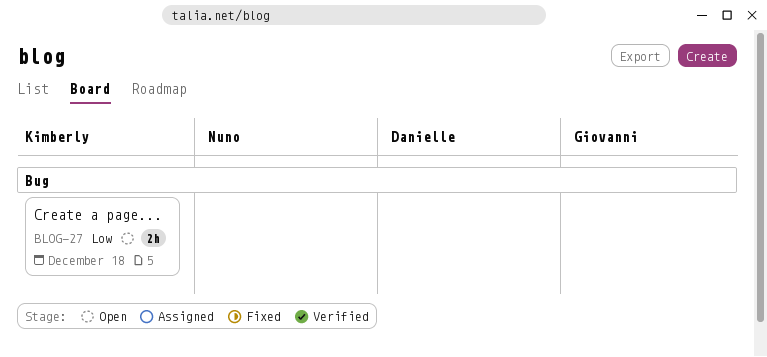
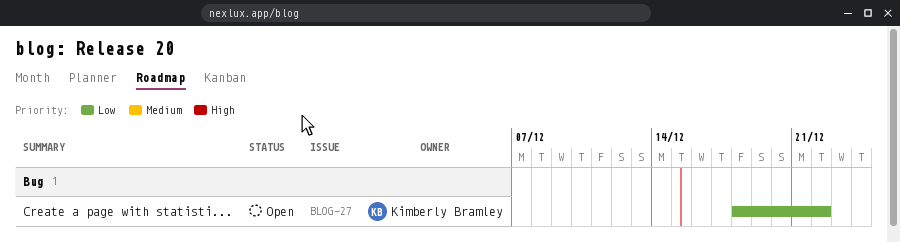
BLOG-27, due: Dec 18 -> Dec 22

